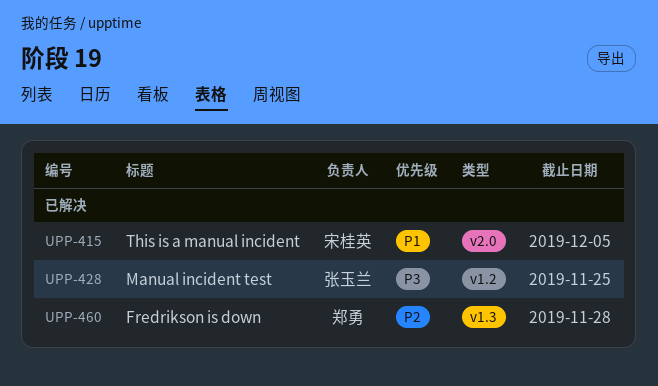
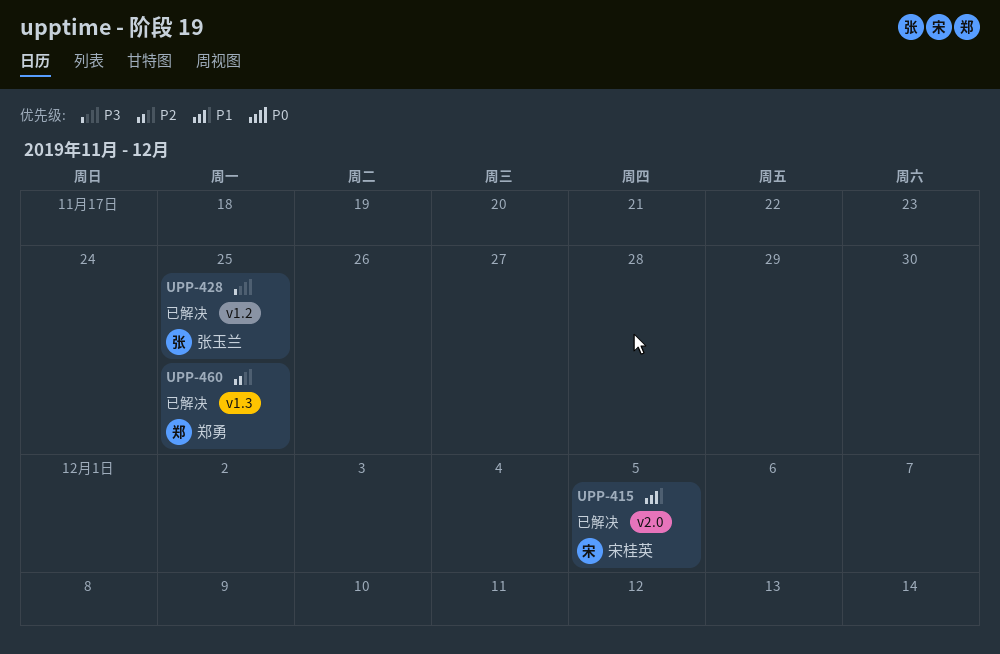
UPP-460, due: Nov 28 -> Nov 25

